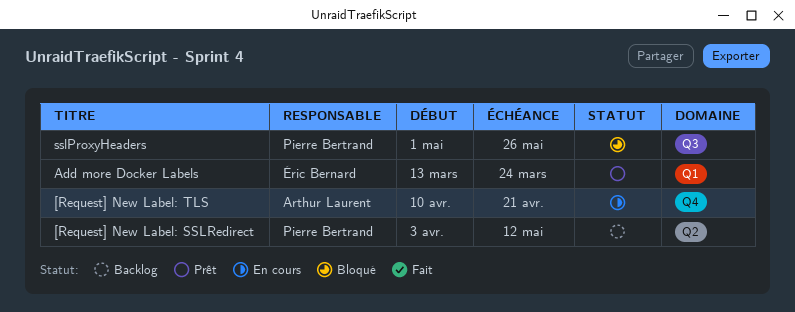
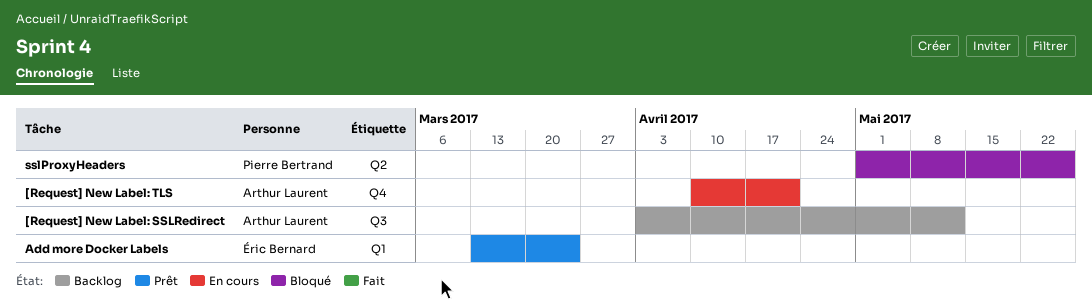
[Request] New Label: SSLRedirect, owner: Pierre Bertrand -> Arthur Laurent
[Request] New Label: SSLRedirect, label: Q2 -> Q3
sslProxyHeaders, label: Q3 -> Q2

